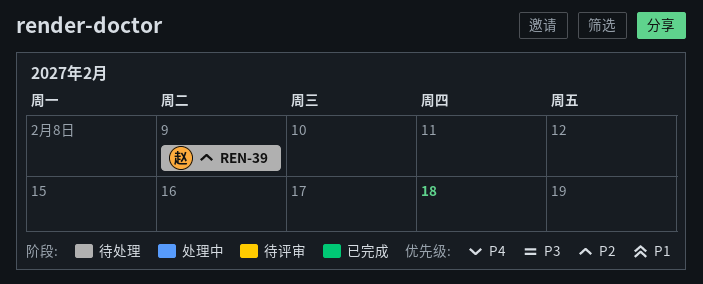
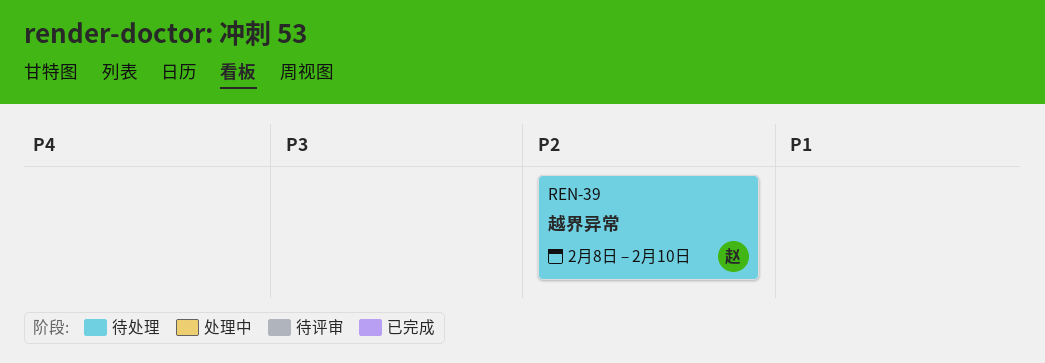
REN-39, start: Feb 9 -> Feb 8
REN-39, due: Feb 9 -> Feb 10

